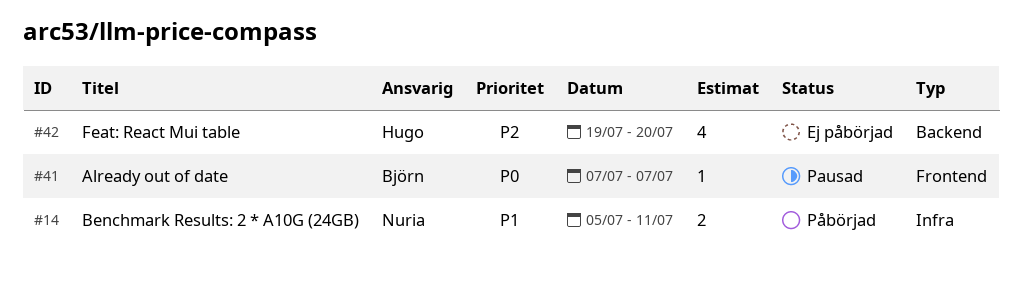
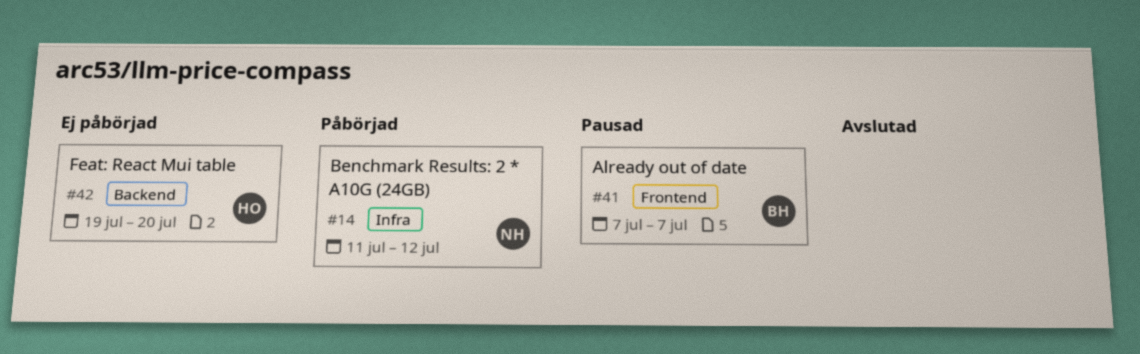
#14, start: Jul 5 -> Jul 11
#14, due: Jul 11 -> Jul 12

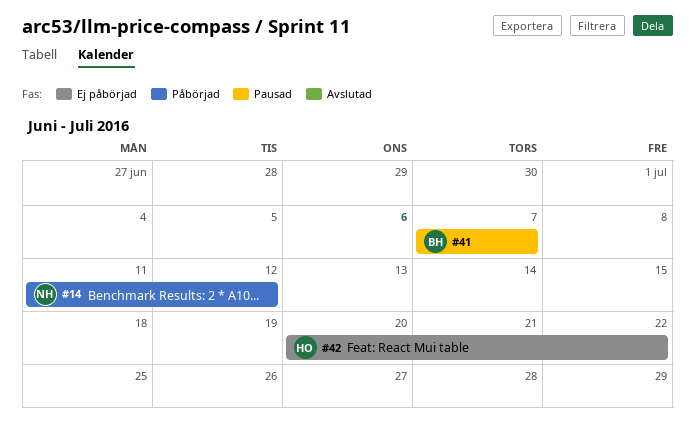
#42, start: Jul 19 -> Jul 20
#42, due: Jul 20 -> Jul 22

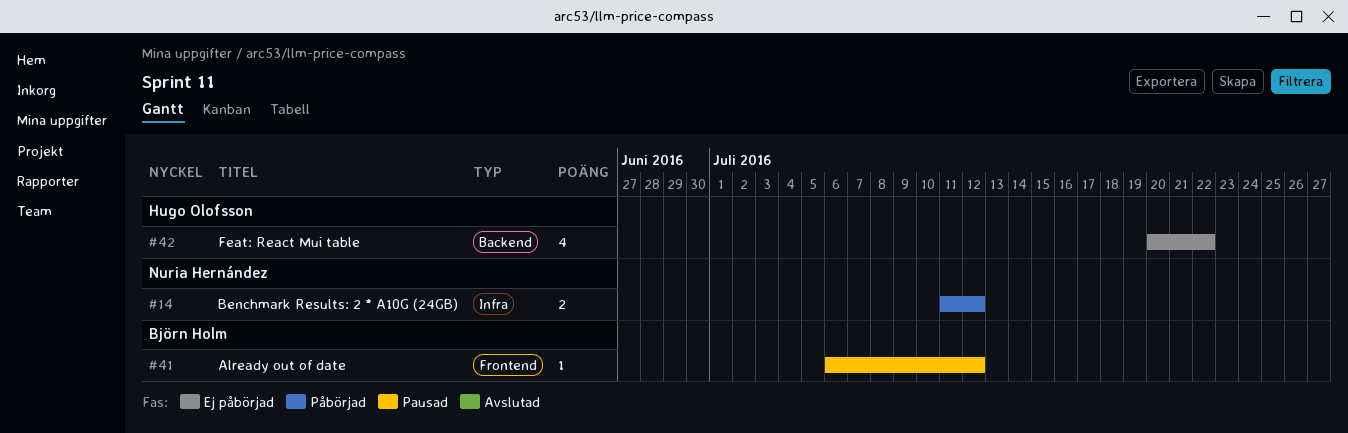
#41, start: Jul 7 -> Jul 6
#41, due: Jul 7 -> Jul 12

